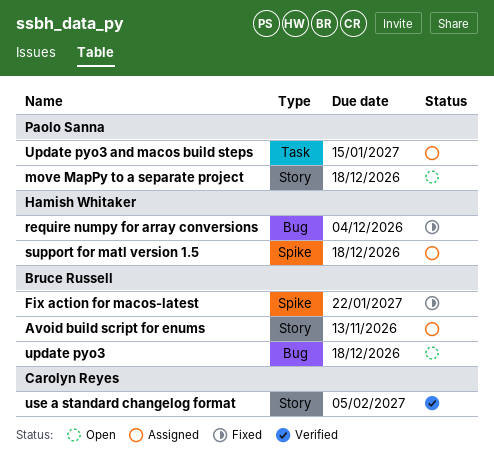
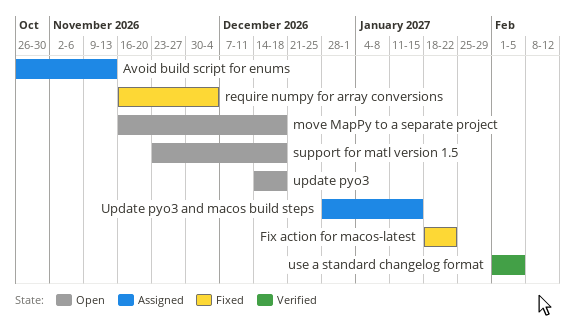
support for matl version 1.5, status: Assigned -> Open

